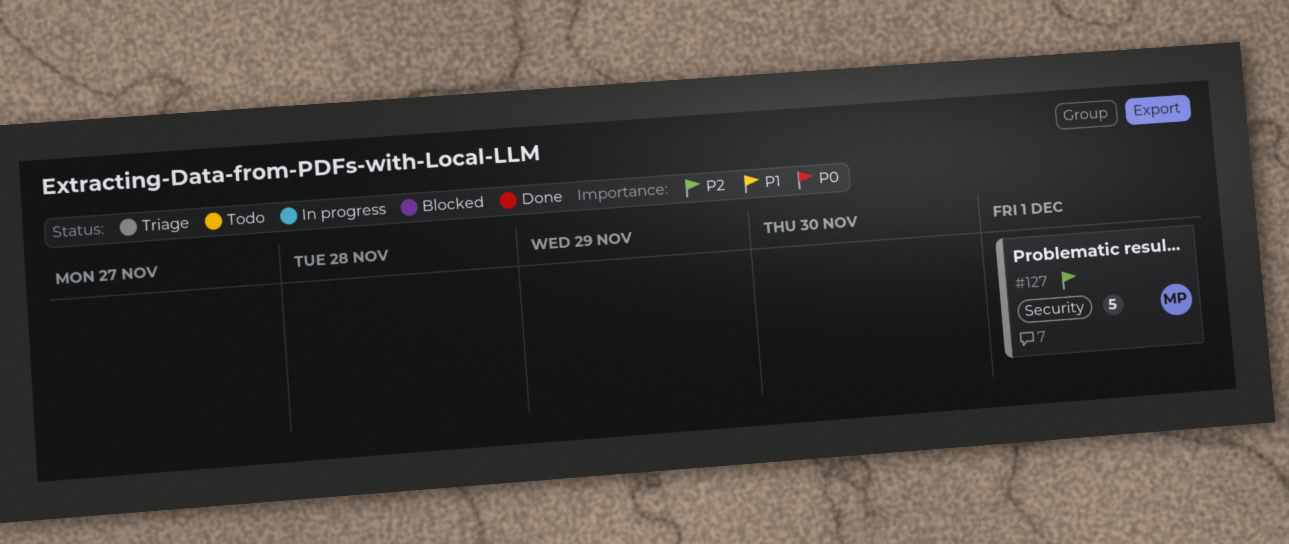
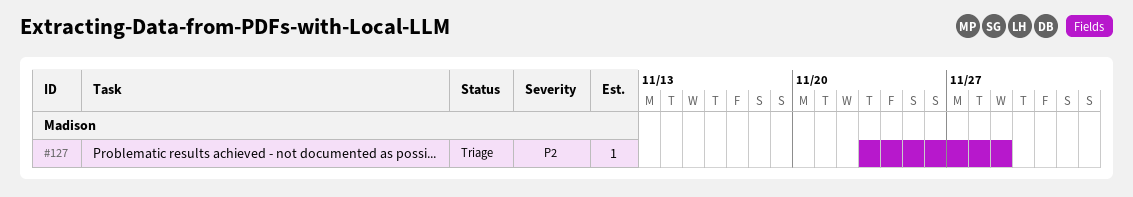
#127, estimate: 5 -> 1
#127, due: Dec 1 -> Nov 29

